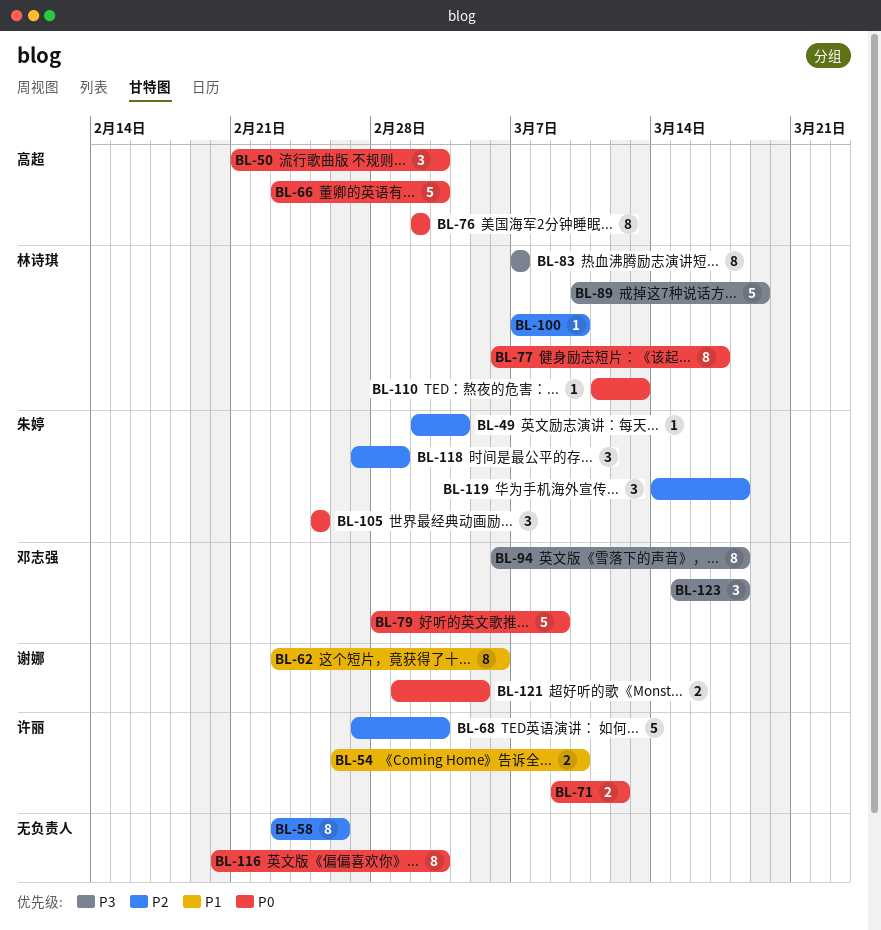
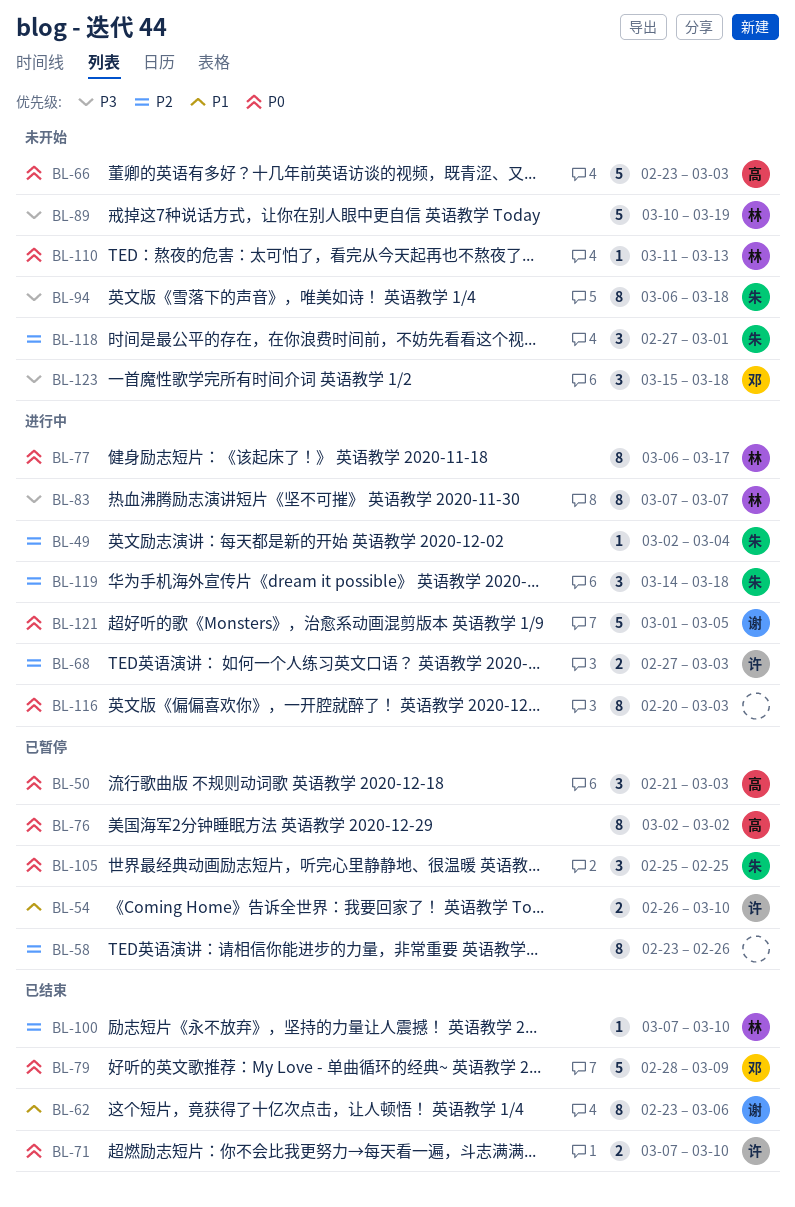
BL-68, estimate: 5 -> 2
BL-71, start: Mar 9 -> Mar 7
BL-71, due: Mar 12 -> Mar 10
BL-94, owner: 邓志强 -> 朱婷
BL-121, estimate: 2 -> 5

